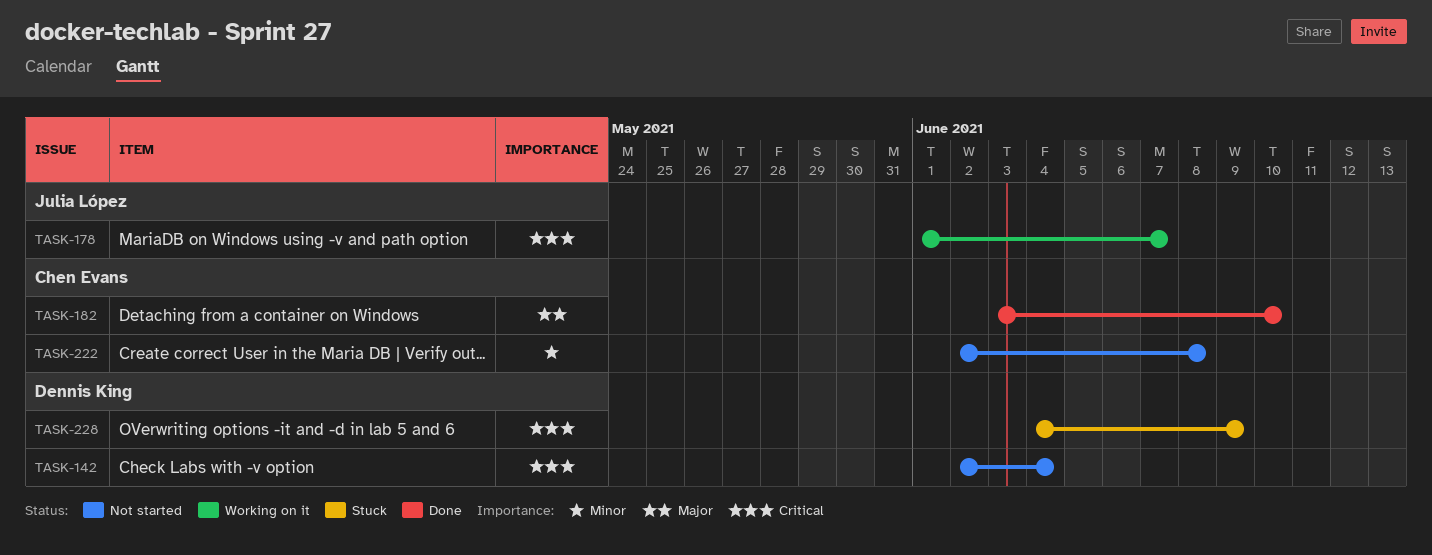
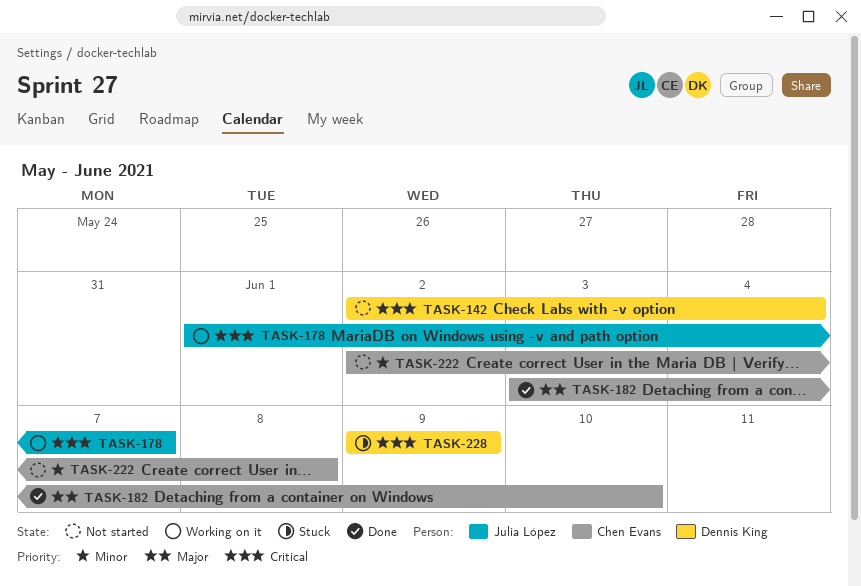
TASK-228, start: Jun 4 -> Jun 9

